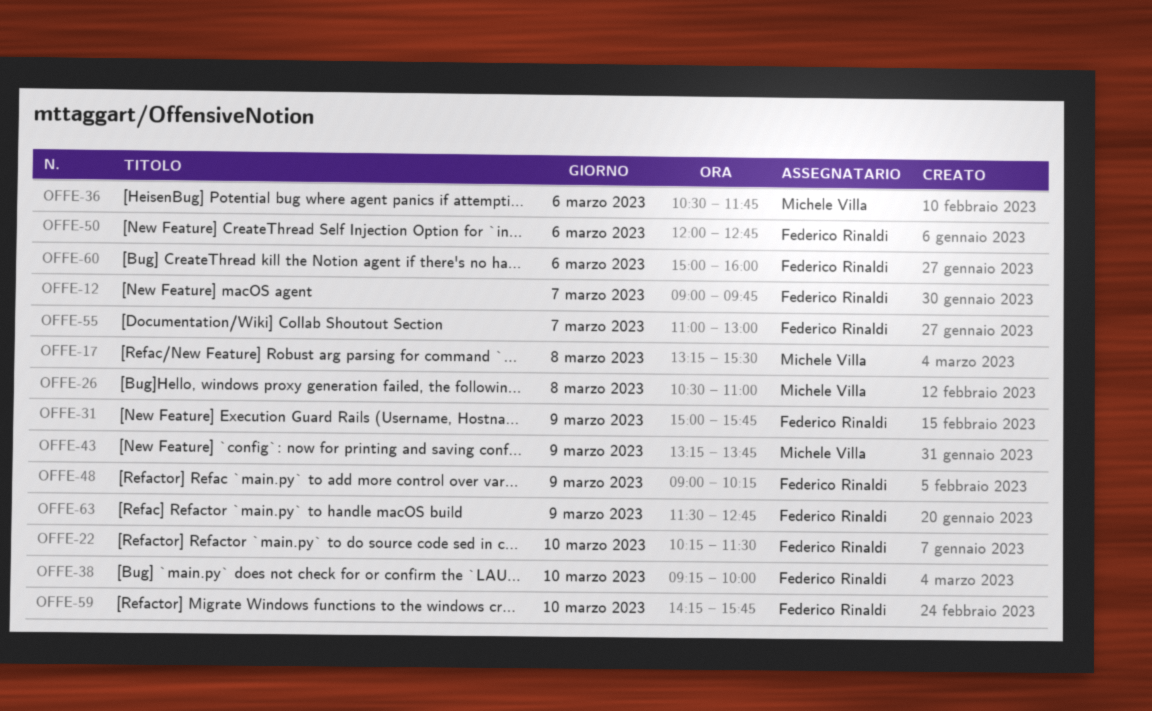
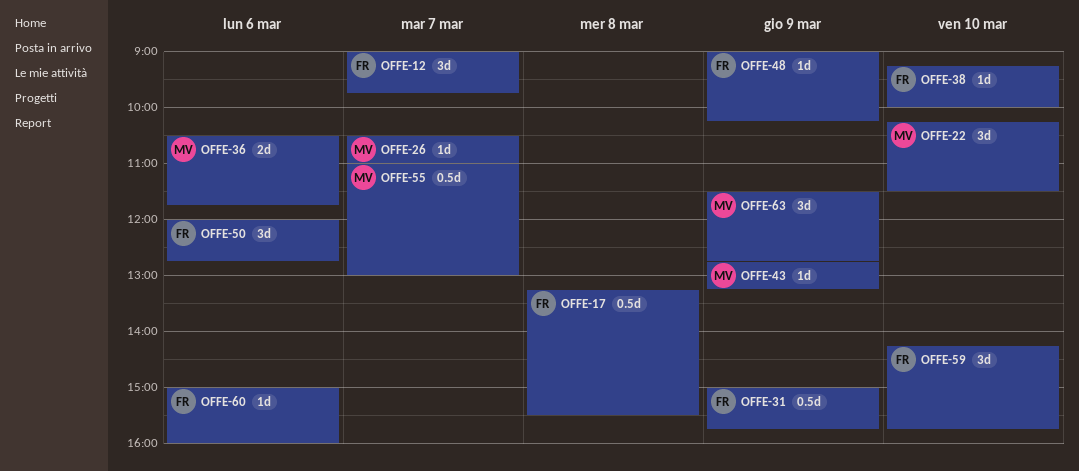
OFFE-17, owner: Michele Villa -> Federico Rinaldi
OFFE-22, owner: Federico Rinaldi -> Michele Villa
OFFE-26, day: Mar 8 -> Mar 7
OFFE-43, begins: 13:15 -> 12:45
OFFE-43, ends: 13:45 -> 13:15
OFFE-55, owner: Federico Rinaldi -> Michele Villa
OFFE-63, owner: Federico Rinaldi -> Michele Villa

